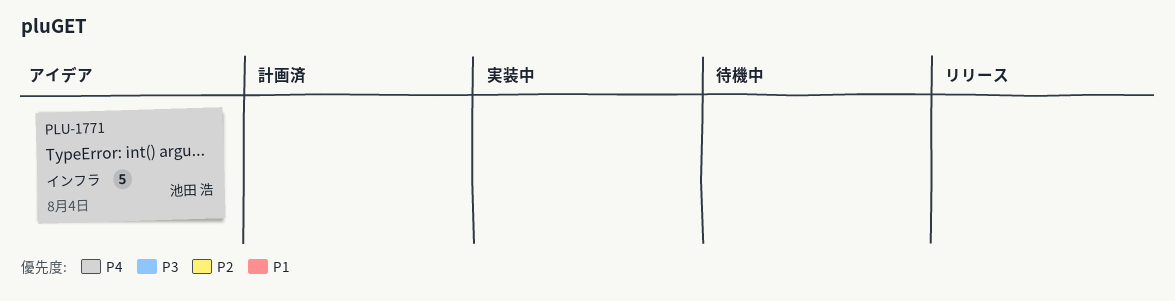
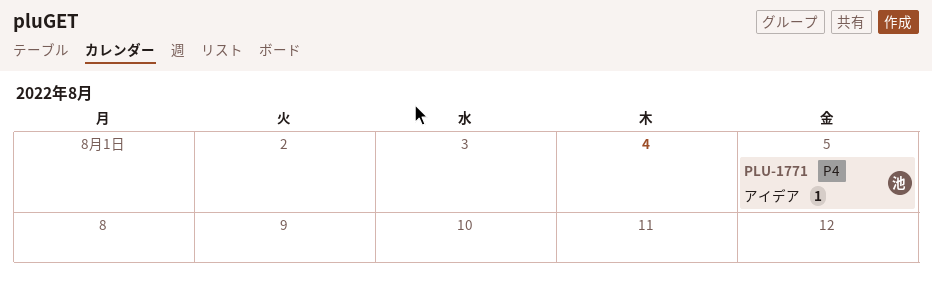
PLU-1771, estimate: 5 -> 1
PLU-1771, due: Aug 4 -> Aug 5

